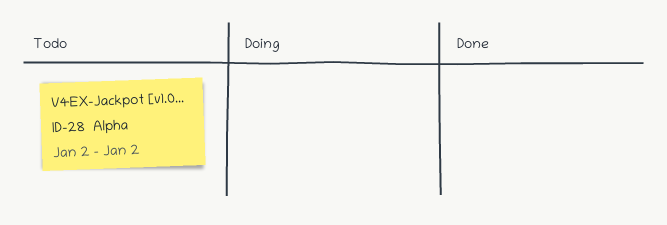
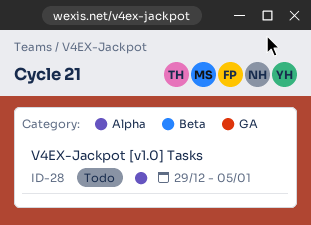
ID-28, start: Jan 2 -> Dec 29
ID-28, due: Jan 2 -> Jan 5

